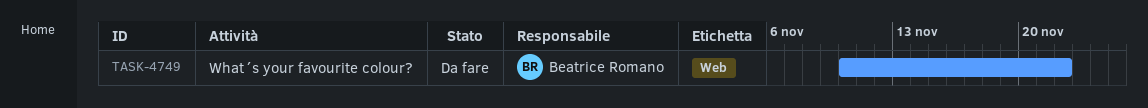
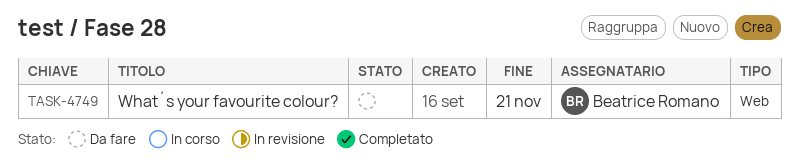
TASK-4749, due: Nov 22 -> Nov 21

